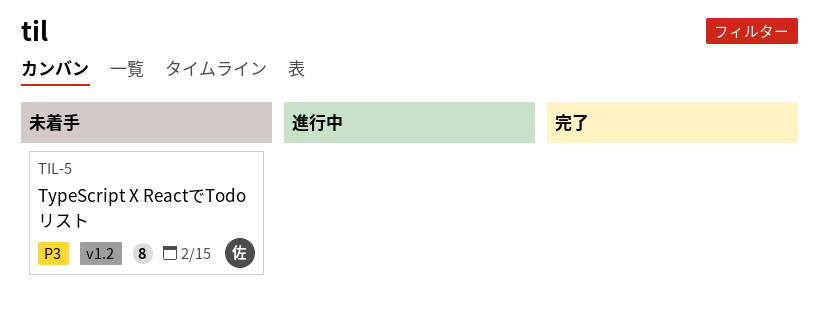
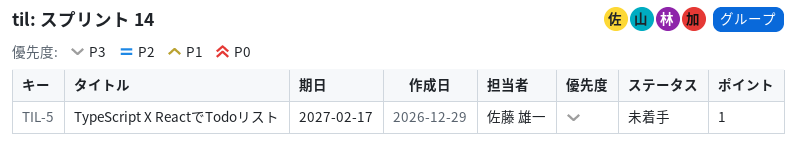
TIL-5, estimate: 8 -> 1
TIL-5, due: Feb 15 -> Feb 17

